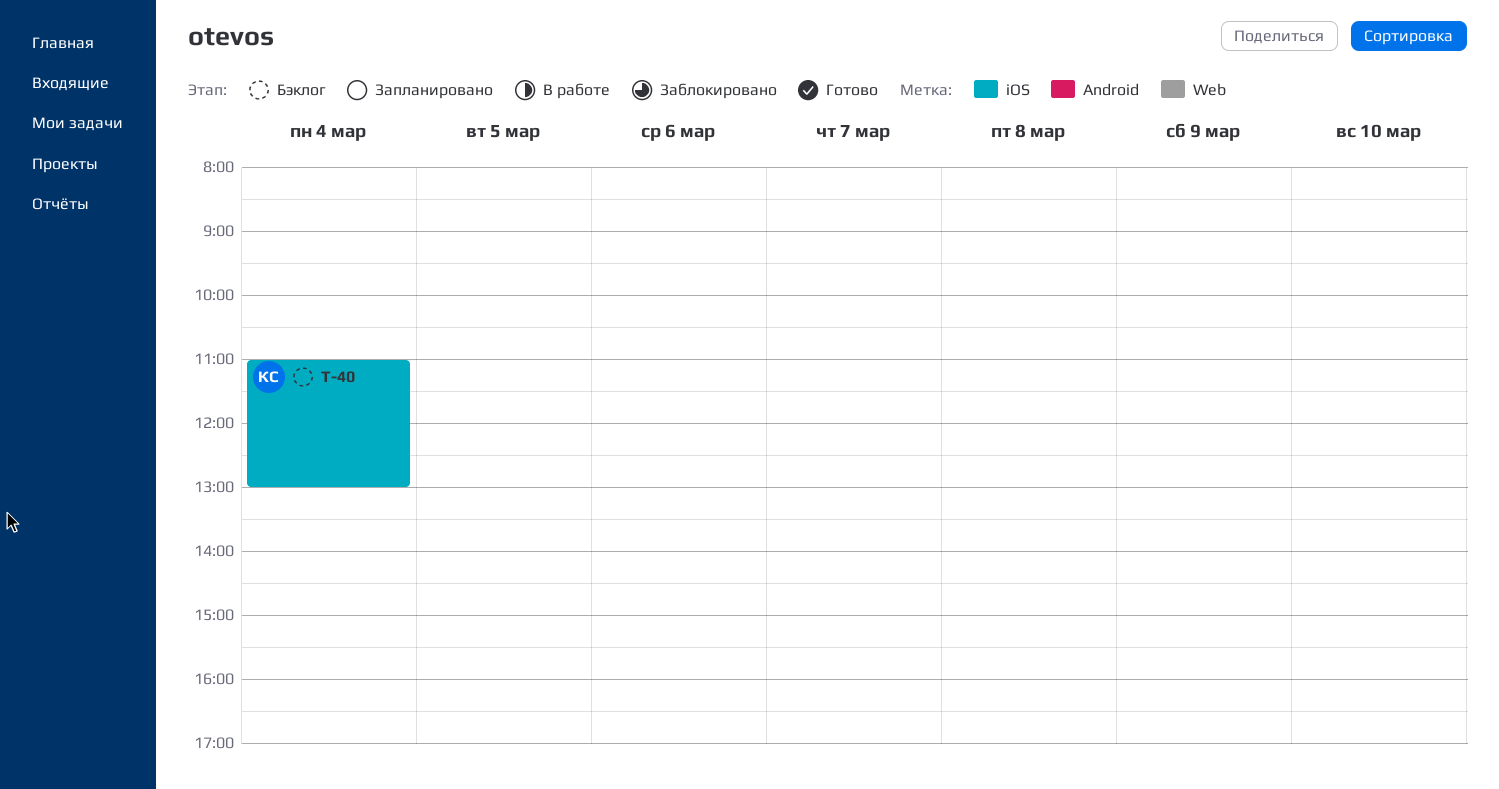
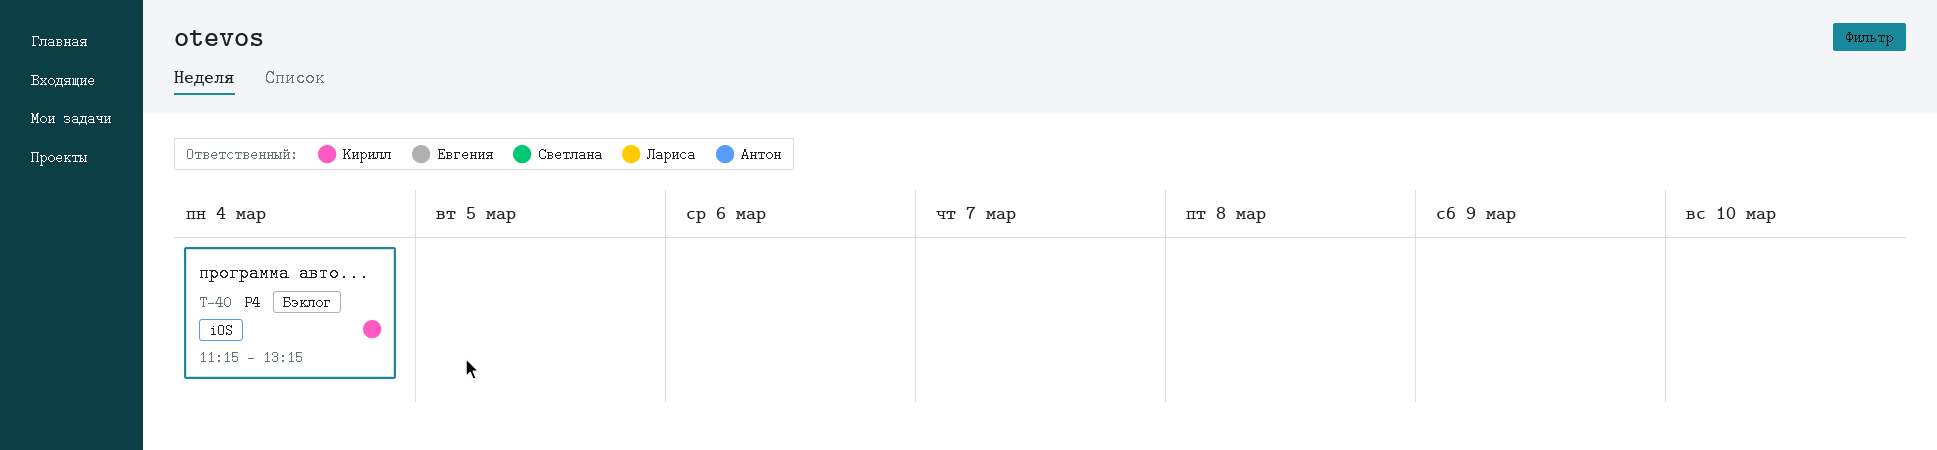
T-40, begins: 11:00 -> 11:15
T-40, ends: 13:00 -> 13:15

